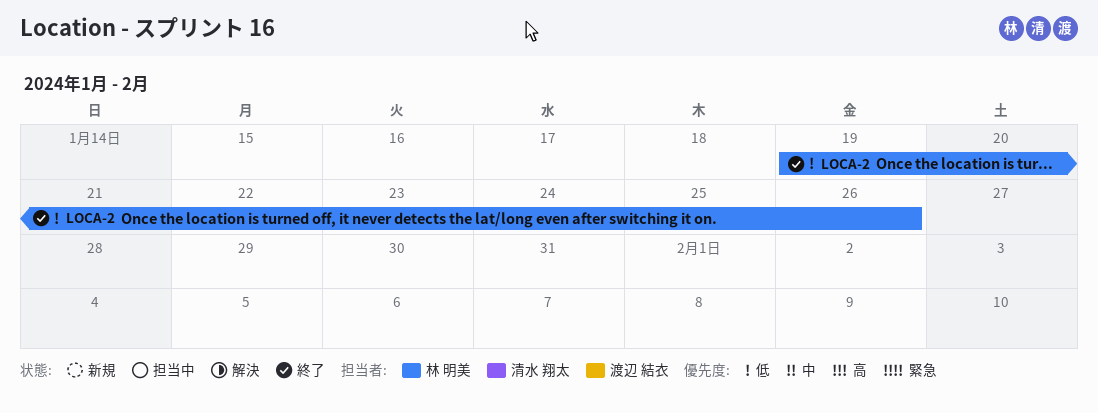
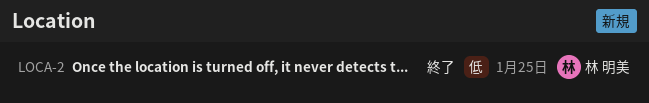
LOCA-2, due: Jan 26 -> Jan 25

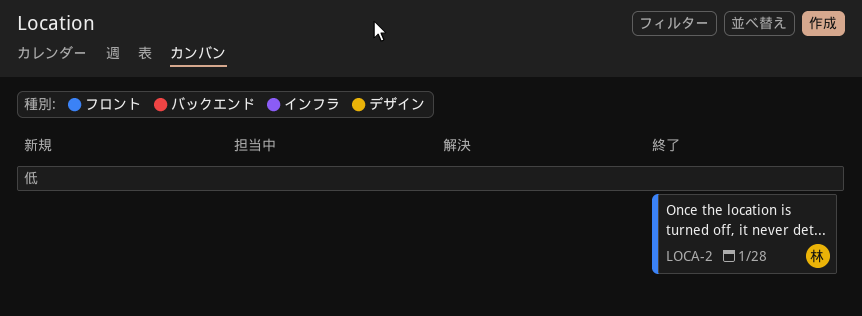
LOCA-2, due: Jan 25 -> Jan 28

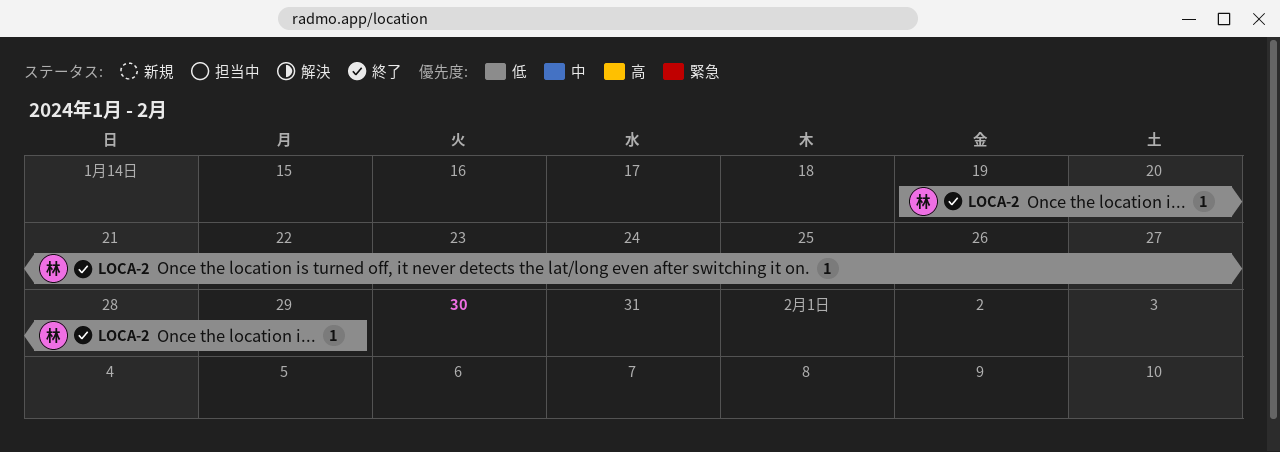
LOCA-2, due: Jan 28 -> Jan 29

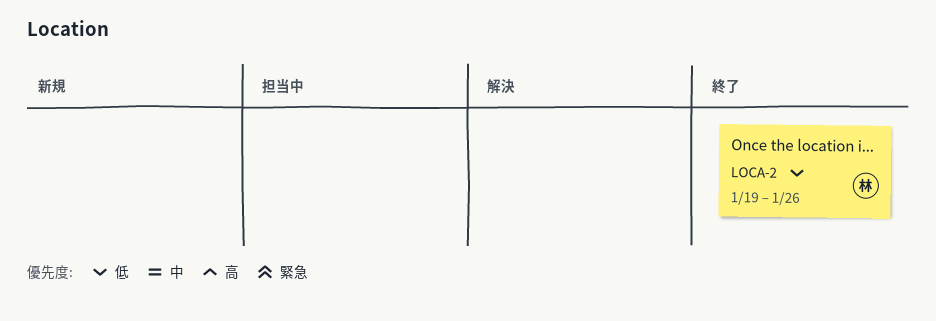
LOCA-2, due: Jan 29 -> Jan 26

